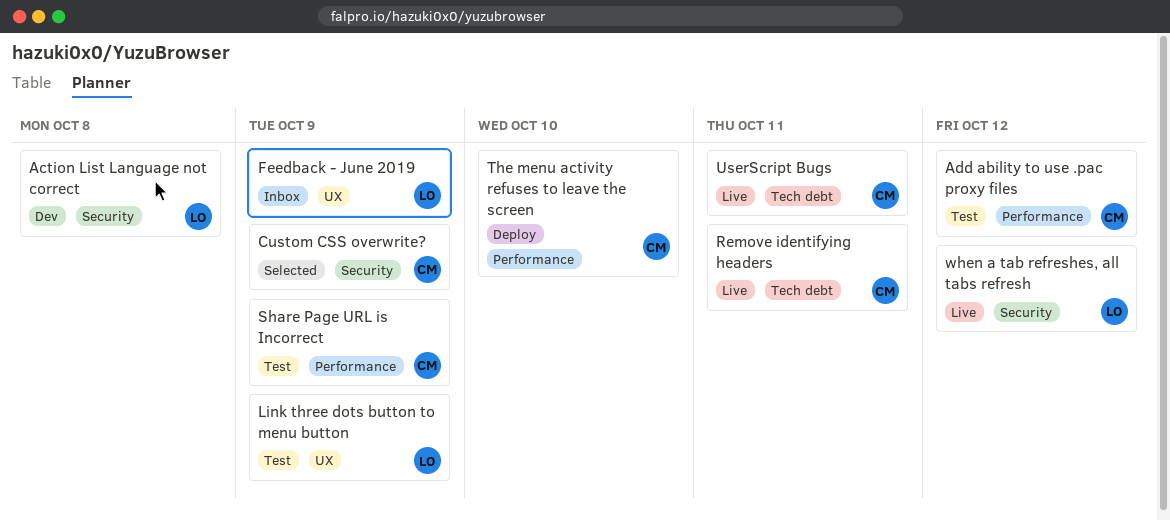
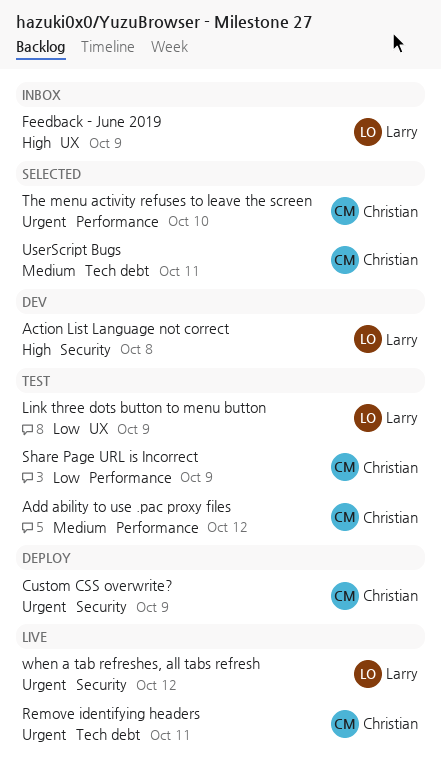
Custom CSS overwrite?, status: Selected -> Deploy
The menu activity refuses to leave the screen, status: Deploy -> Selected
UserScript Bugs, status: Live -> Selected

